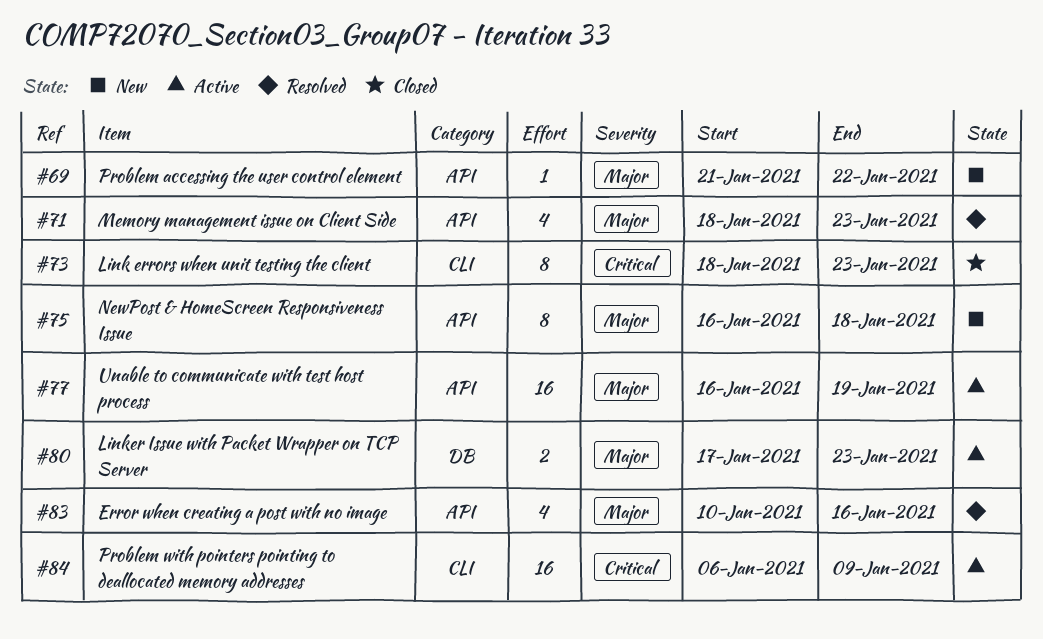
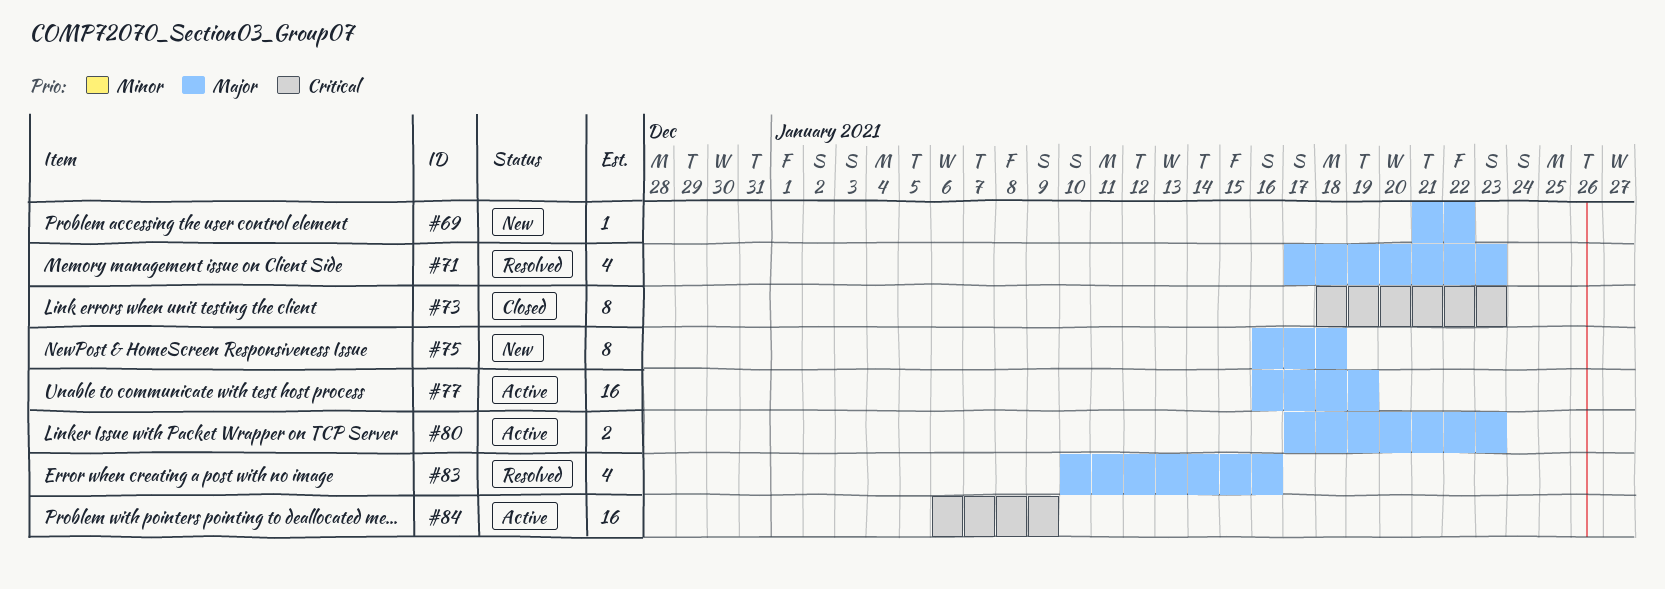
#71, start: Jan 18 -> Jan 17

